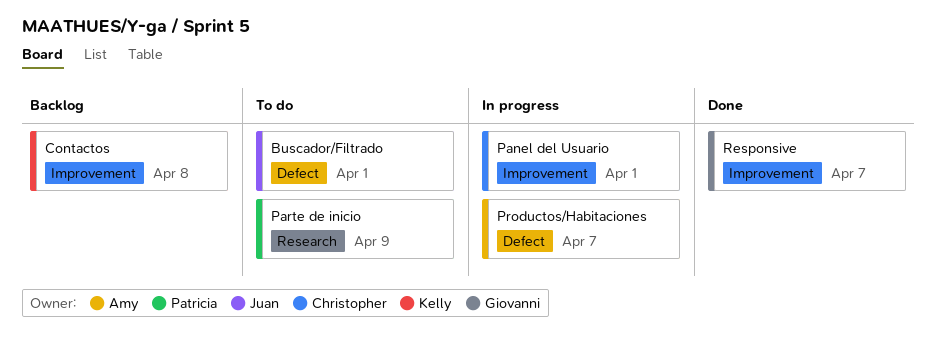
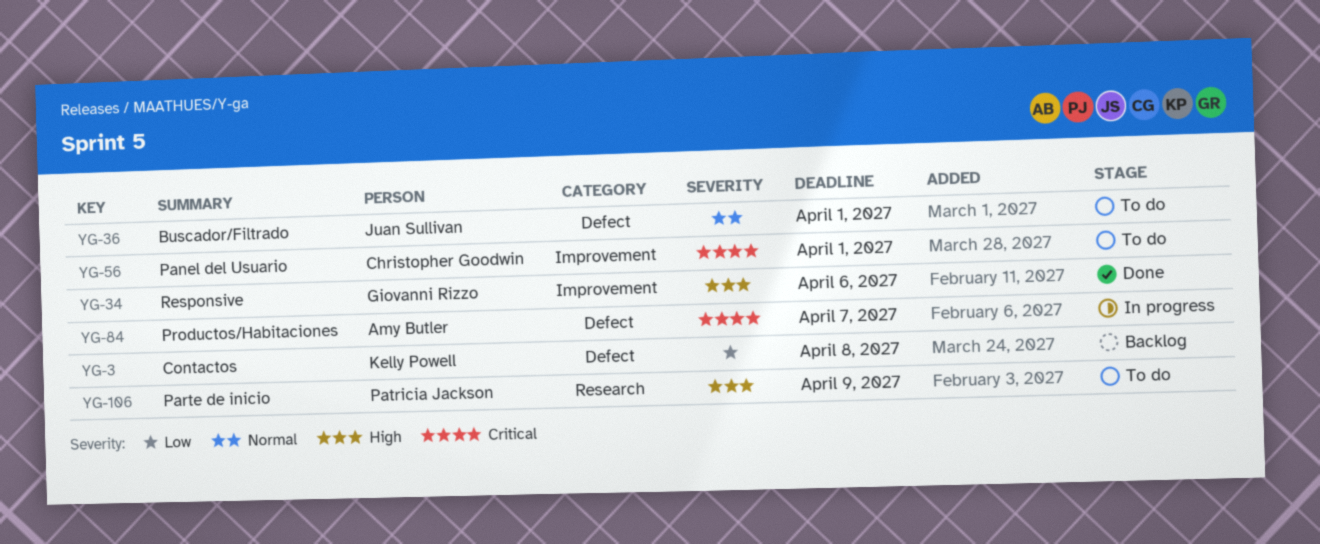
Contactos, label: Improvement -> Defect
Panel del Usuario, status: In progress -> To do
Responsive, due: Apr 7 -> Apr 6

